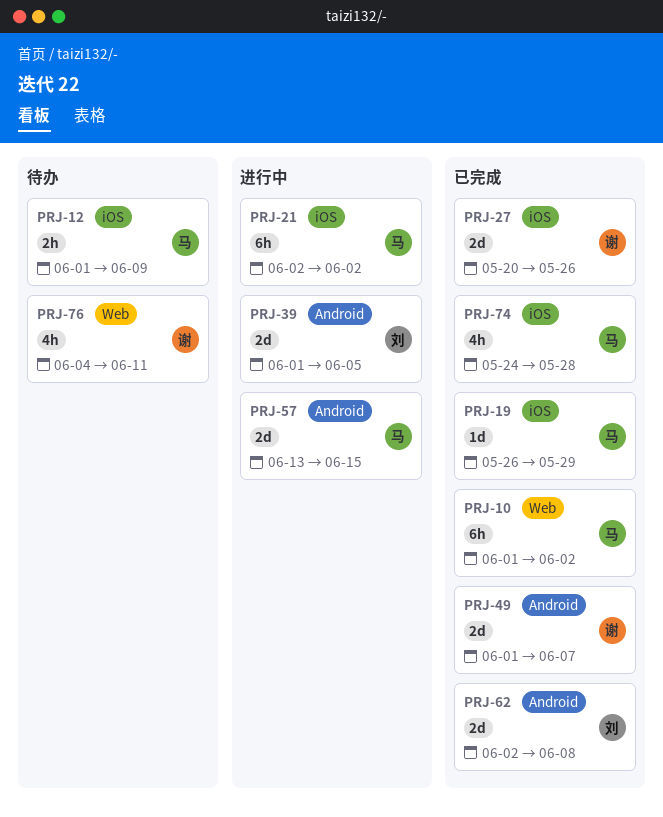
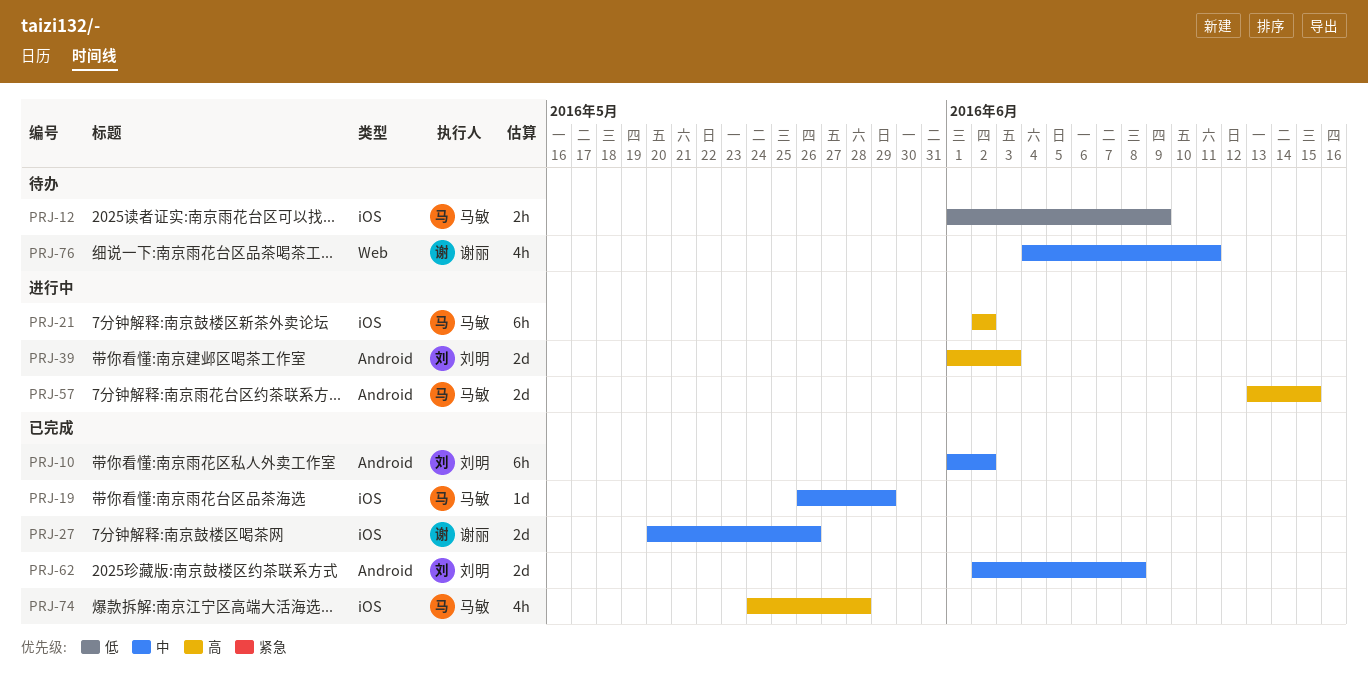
PRJ-10, owner: 马敏 -> 刘明
PRJ-10, label: Web -> Android
PRJ-39, due: Jun 5 -> Jun 3
PRJ-49: present -> none

